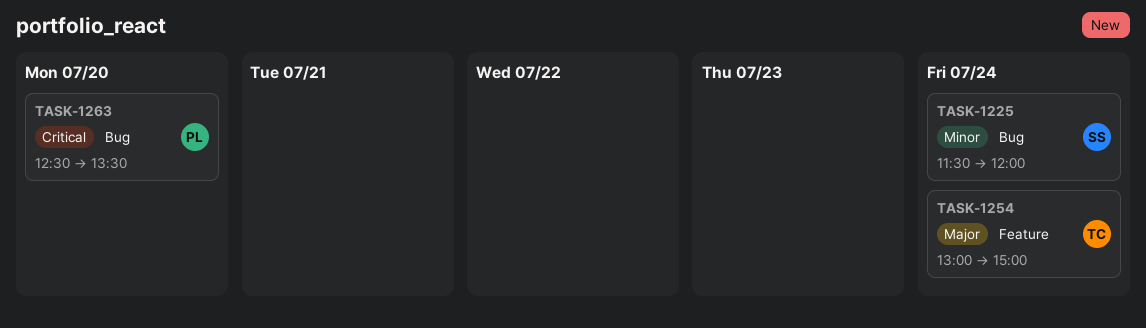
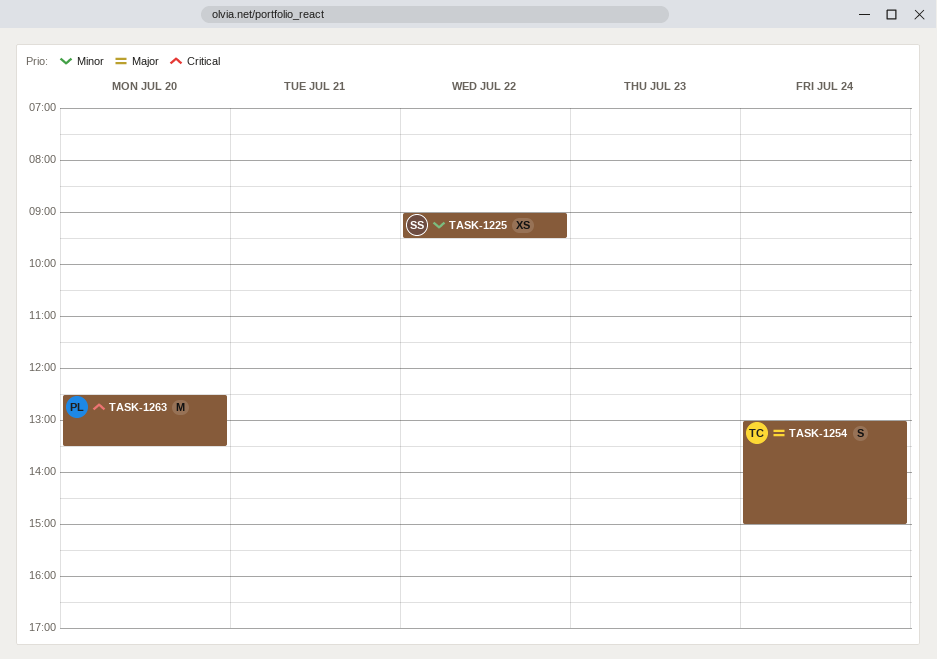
TASK-1225, day: Jul 24 -> Jul 22
TASK-1225, begins: 11:30 -> 09:00
TASK-1225, ends: 12:00 -> 09:30

